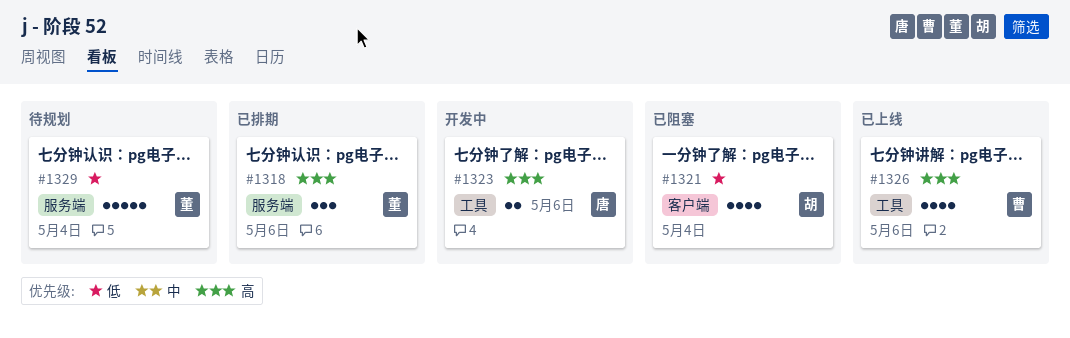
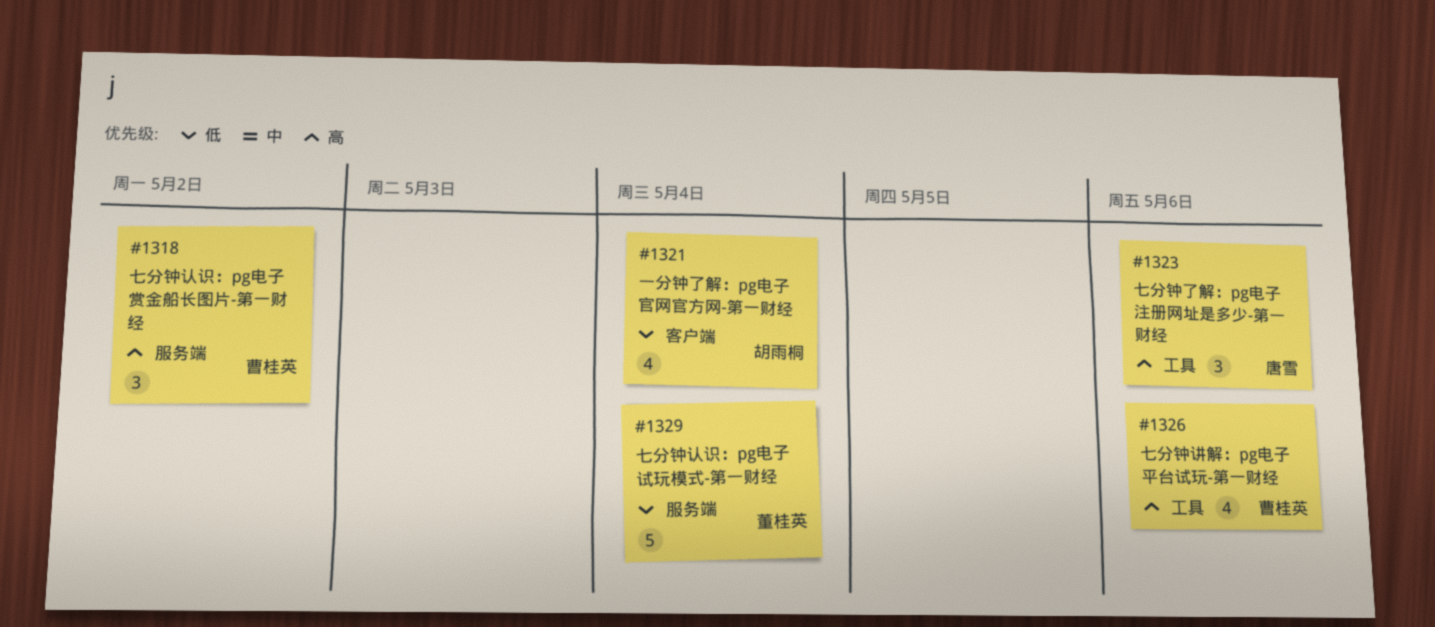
#1318, owner: 董桂英 -> 曹桂英
#1318, due: May 6 -> May 2
#1323, estimate: 2 -> 3

